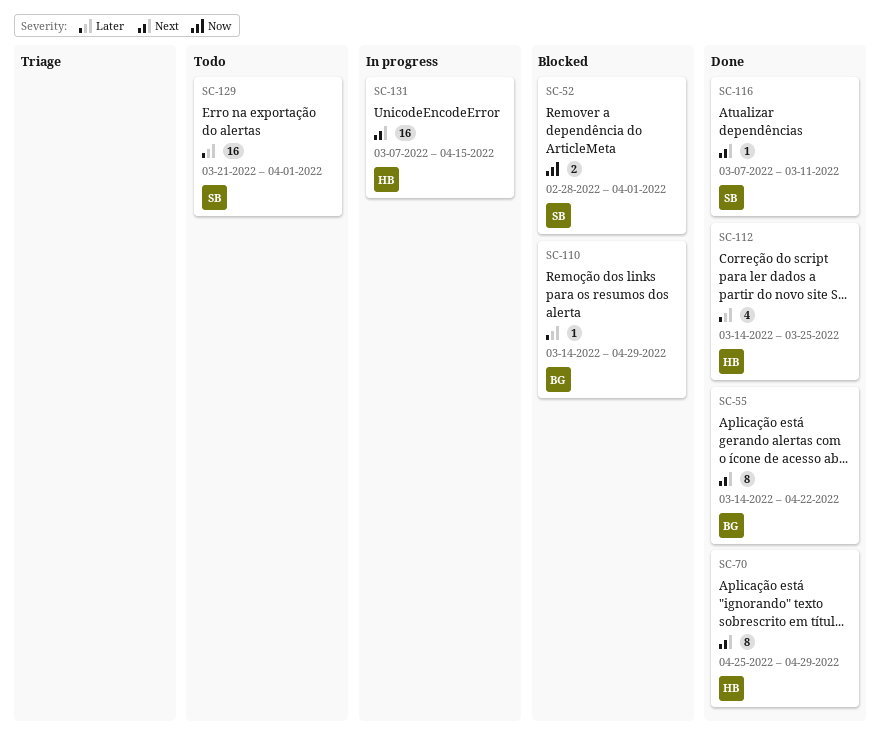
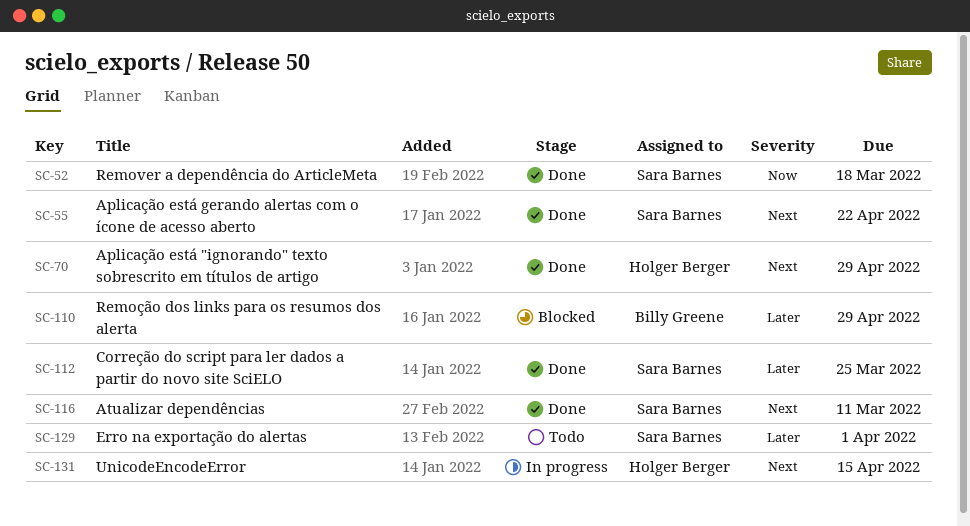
SC-52, status: Blocked -> Done
SC-52, due: Apr 1 -> Mar 18
SC-55, owner: Billy Greene -> Sara Barnes
SC-112, owner: Holger Berger -> Sara Barnes

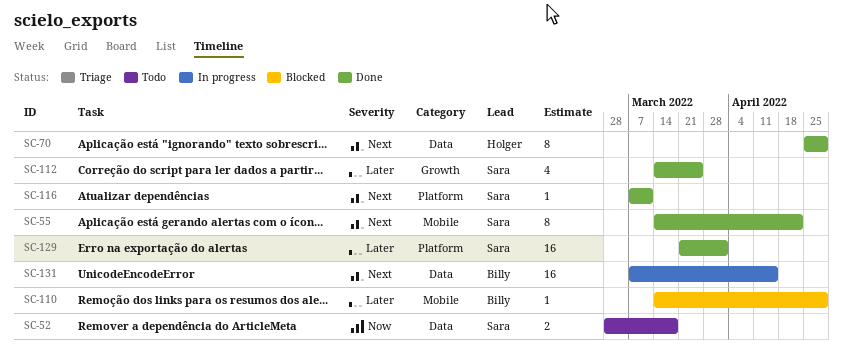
SC-52, status: Done -> Todo
SC-129, status: Todo -> Done
SC-131, owner: Holger Berger -> Billy Greene

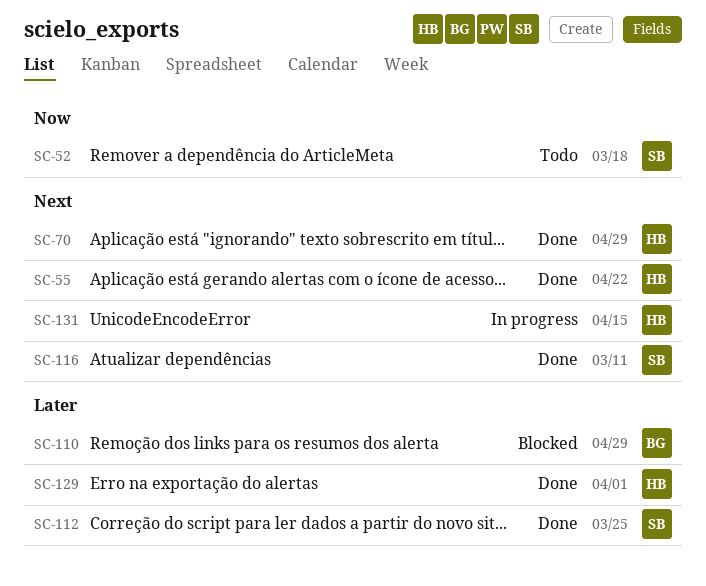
SC-55, owner: Sara -> Holger
SC-129, owner: Sara -> Holger
SC-131, owner: Billy -> Holger

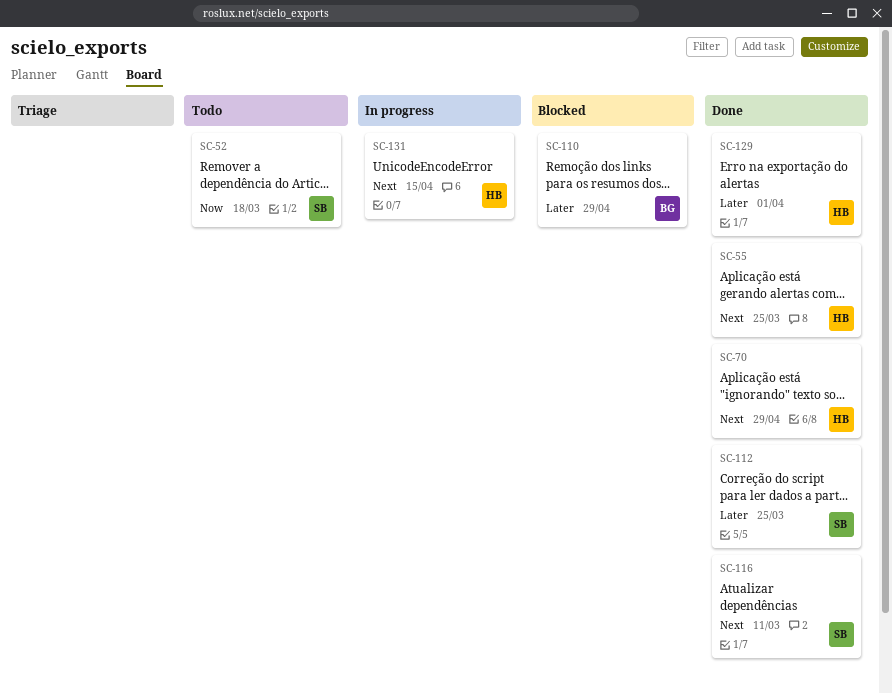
SC-55, due: Apr 22 -> Mar 25

